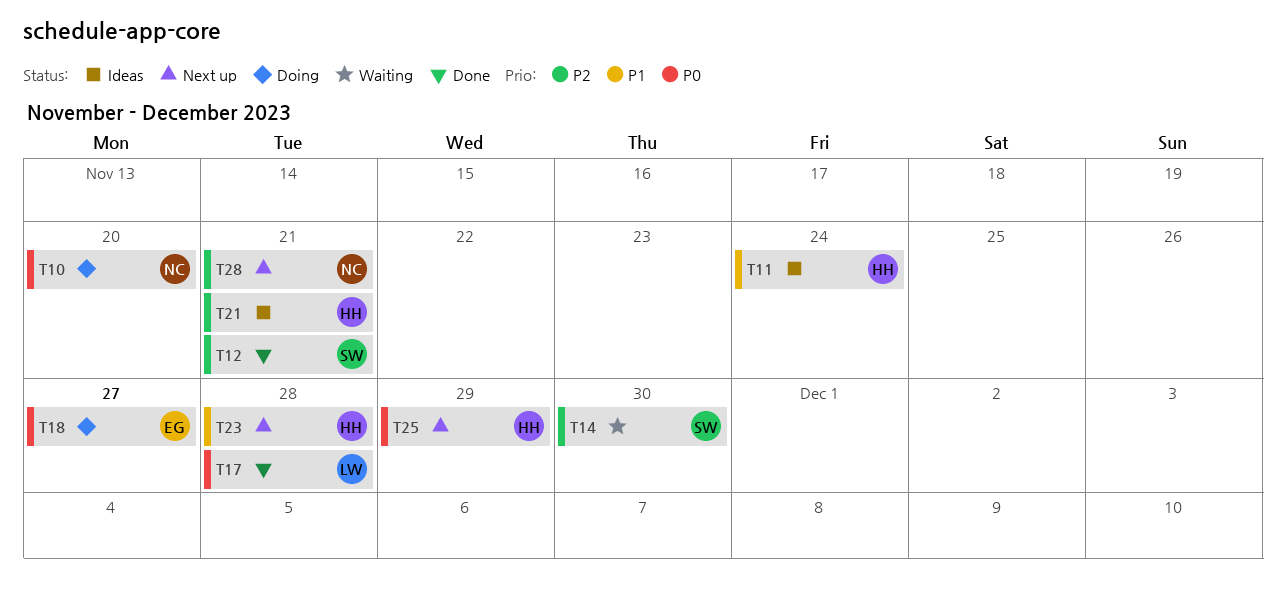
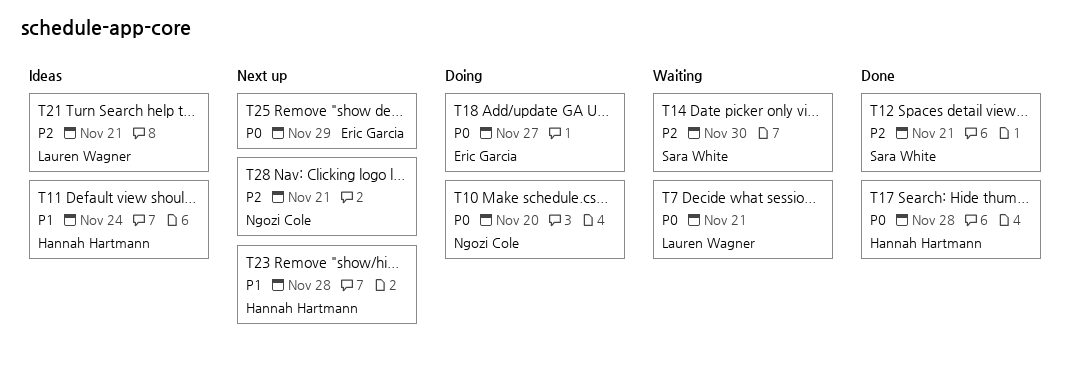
T7: none -> present
T17, owner: Lauren Wagner -> Hannah Hartmann
T21, owner: Hannah Hartmann -> Lauren Wagner
T25, owner: Hannah Hartmann -> Eric Garcia

